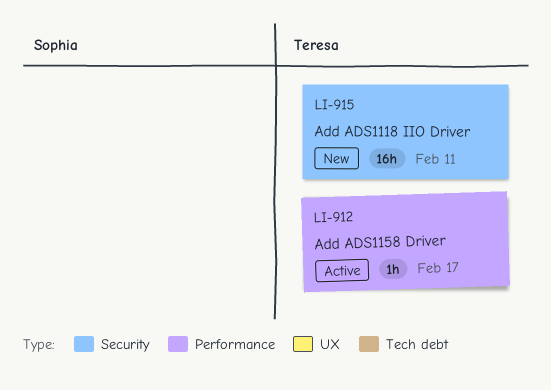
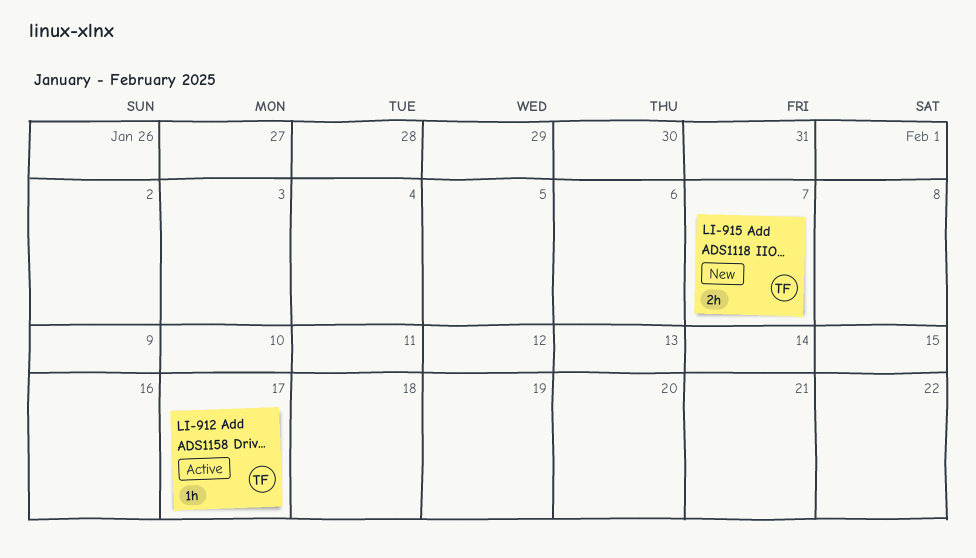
LI-915, estimate: 16h -> 2h
LI-915, due: Feb 11 -> Feb 7

